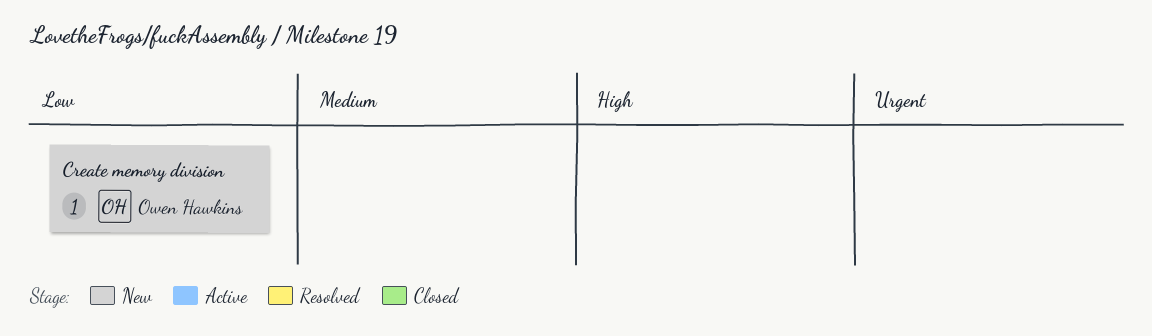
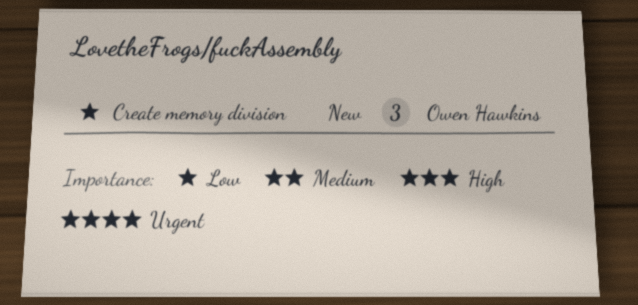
Create memory division, estimate: 1 -> 3

